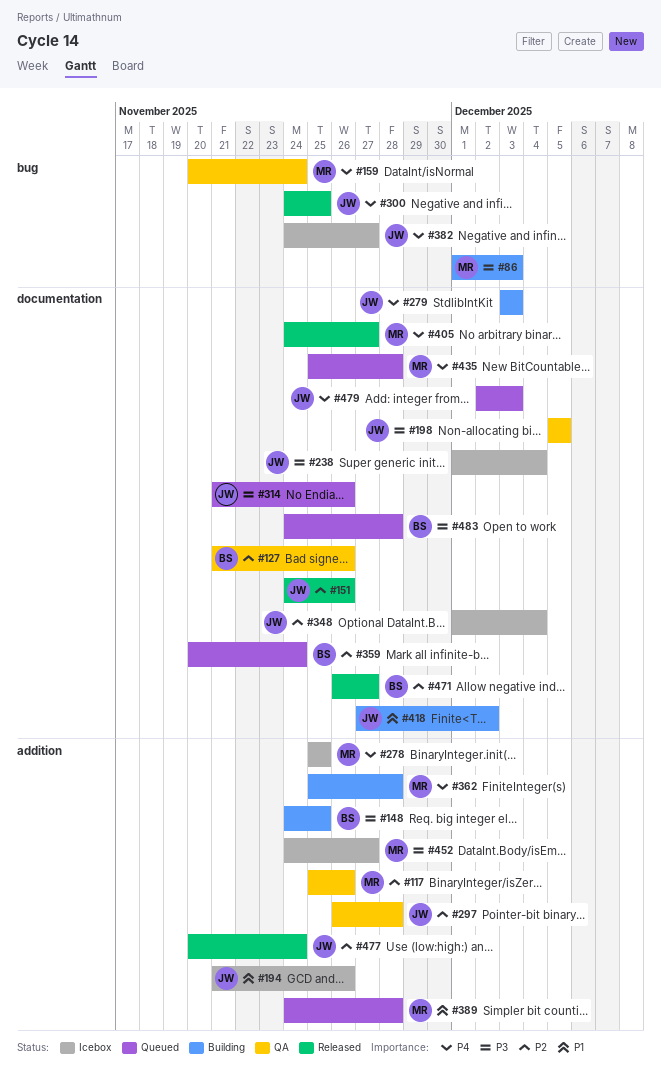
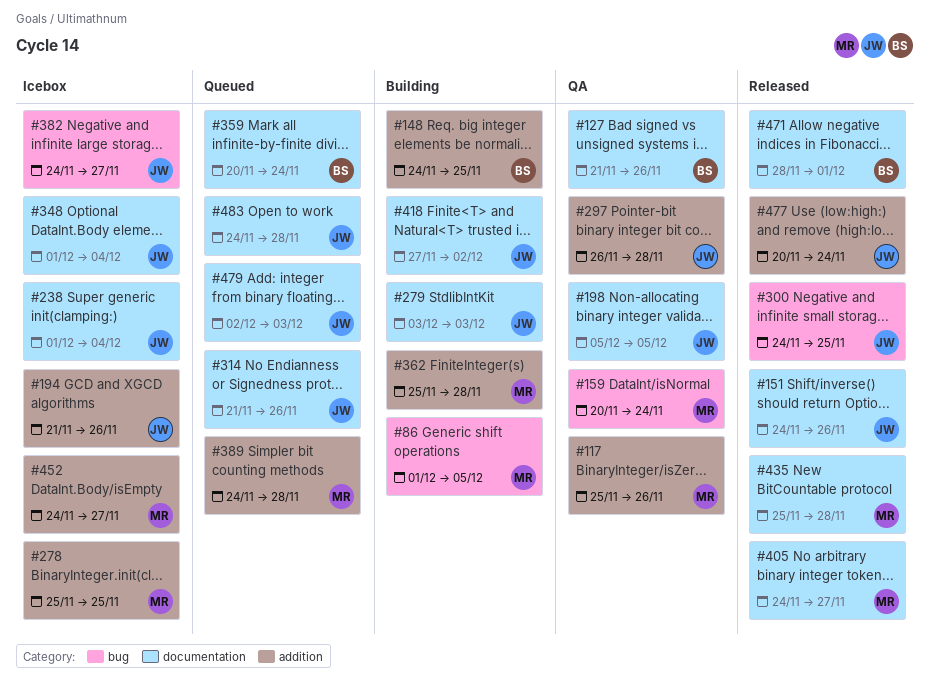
#86, due: Dec 3 -> Dec 5
#435, status: Queued -> Released
#471, start: Nov 26 -> Nov 28
#471, due: Nov 27 -> Dec 1
#483, owner: BS -> JW

